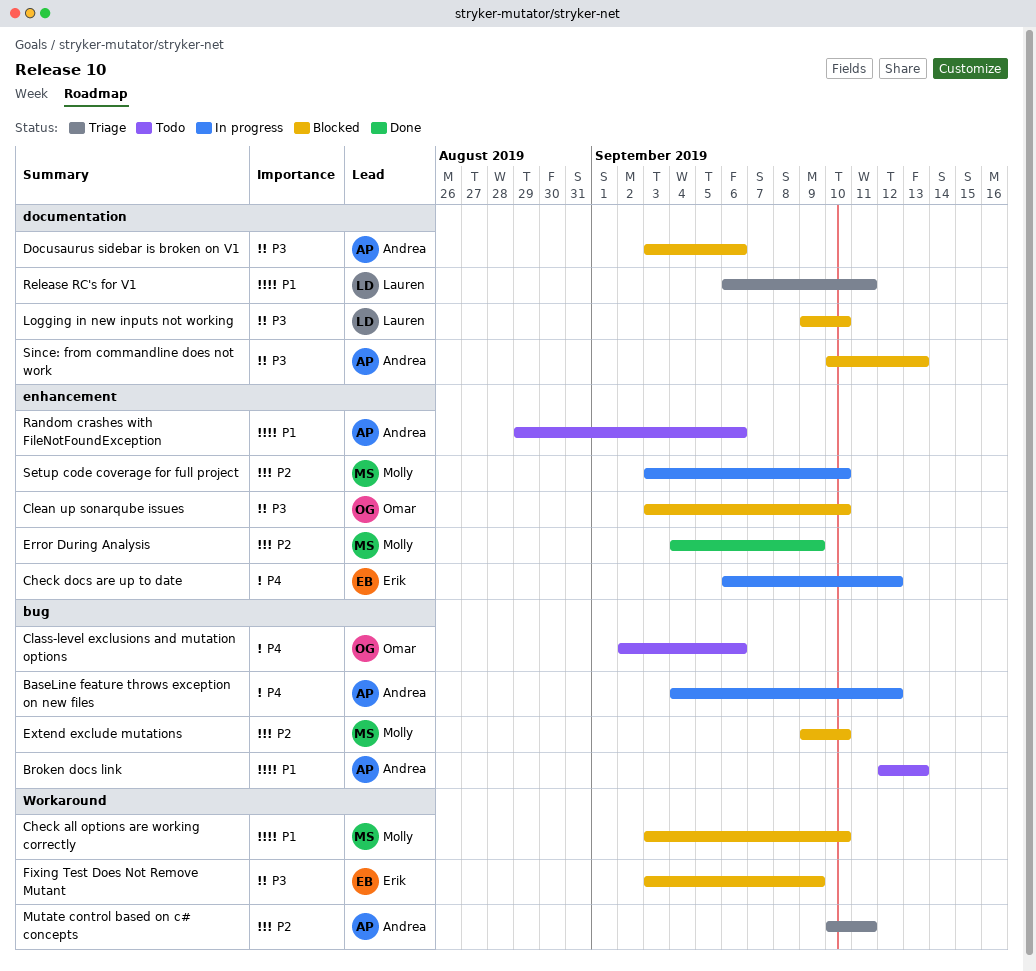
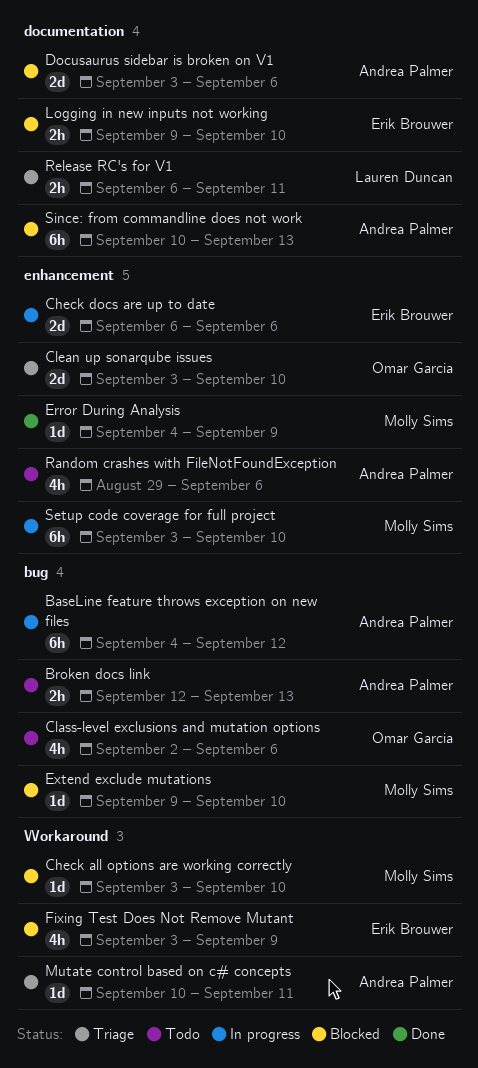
Check docs are up to date, due: Sep 12 -> Sep 6
Clean up sonarqube issues, status: Blocked -> Triage
Logging in new inputs not working, owner: Lauren Duncan -> Erik Brouwer

